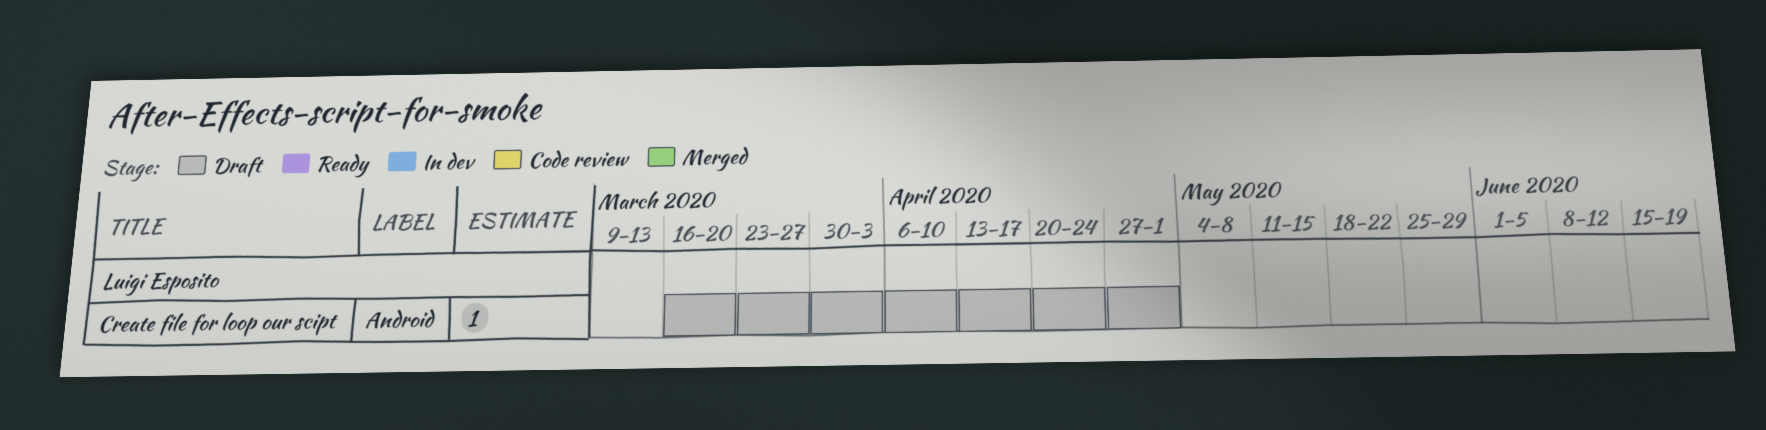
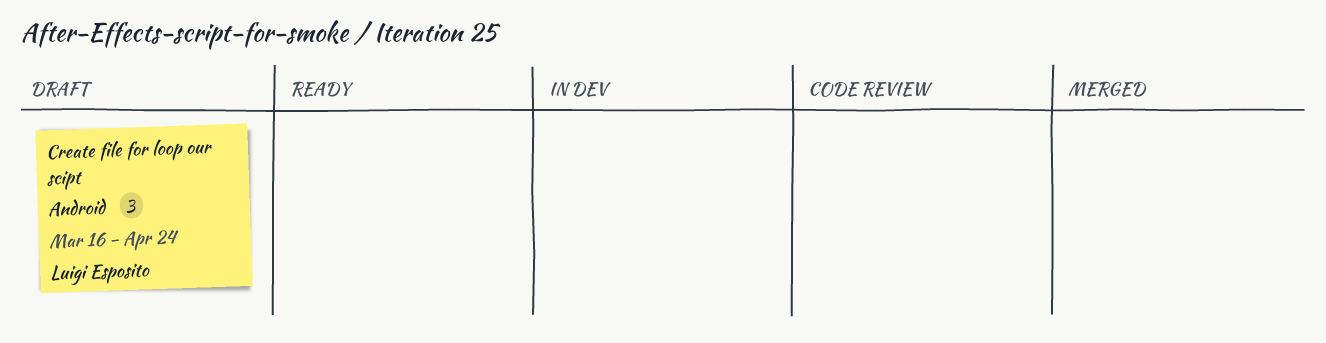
Create file for loop our scipt, estimate: 1 -> 3
Create file for loop our scipt, due: May 1 -> Apr 24

